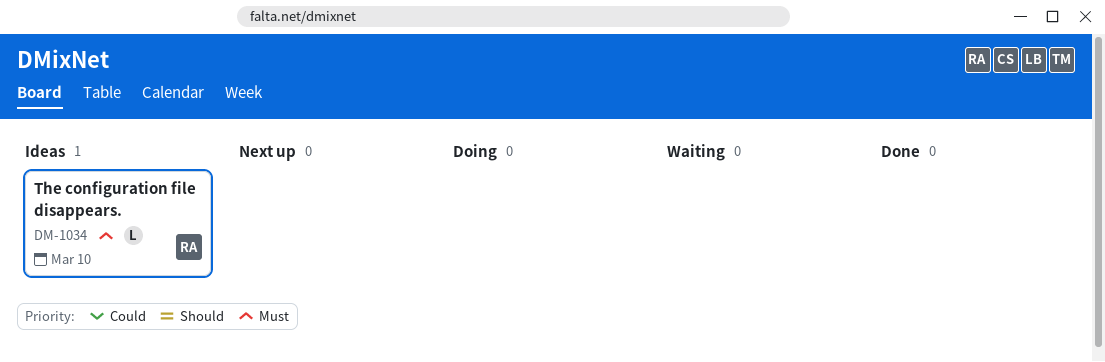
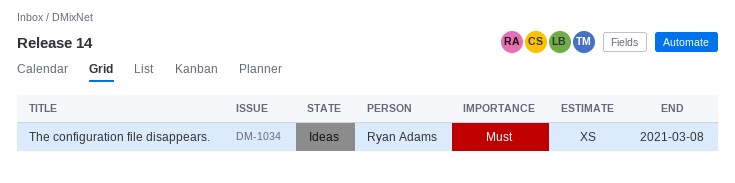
DM-1034, estimate: L -> XS
DM-1034, due: Mar 10 -> Mar 8

